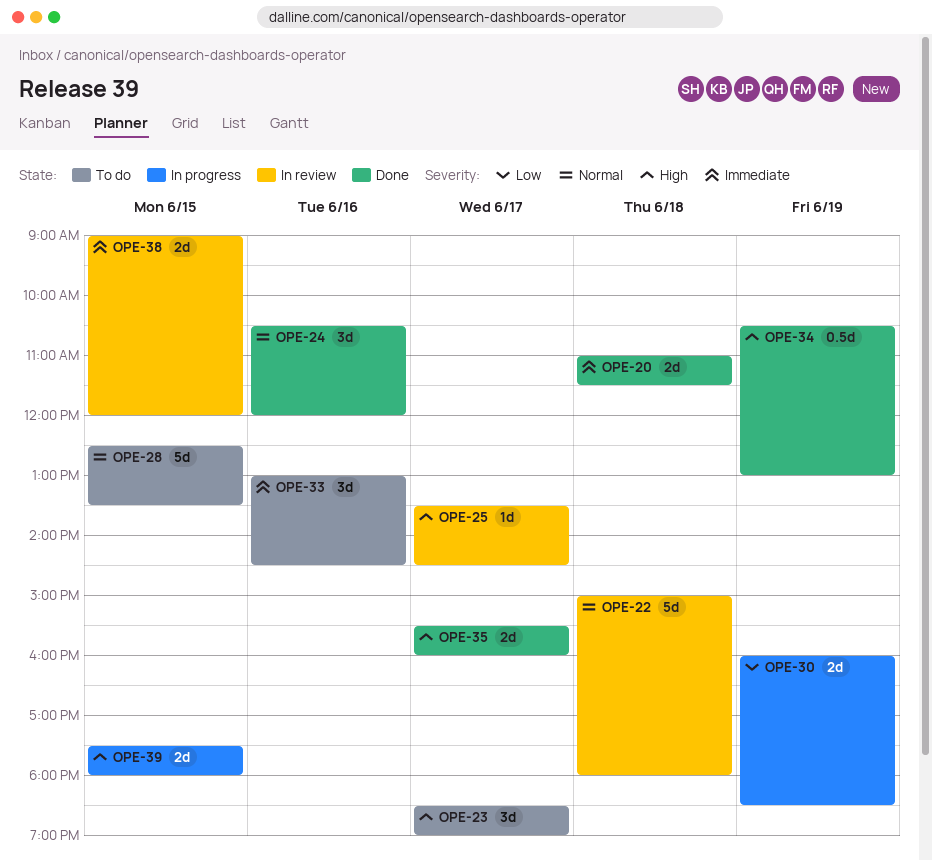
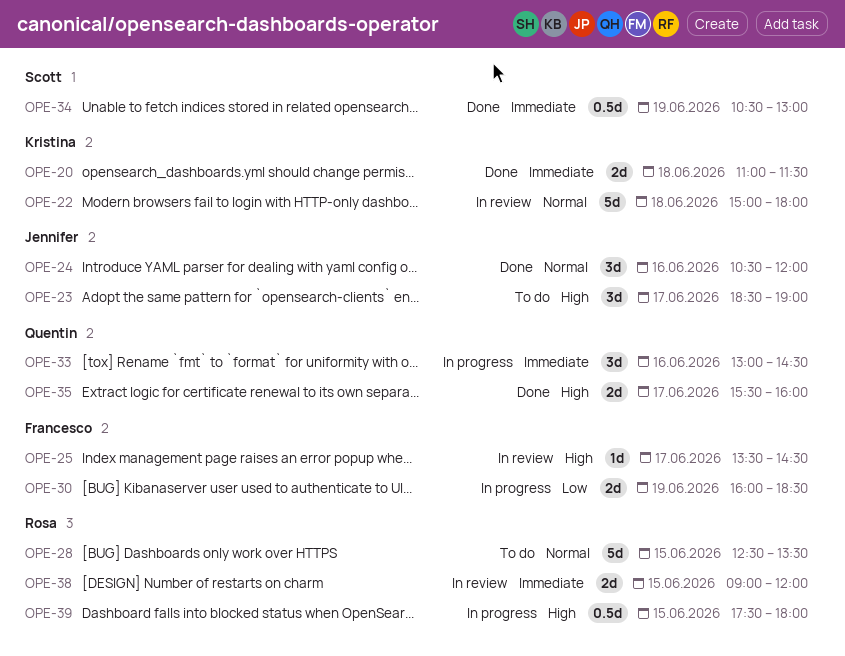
OPE-33, status: To do -> In progress
OPE-34, priority: High -> Immediate
OPE-39, estimate: 2d -> 0.5d

